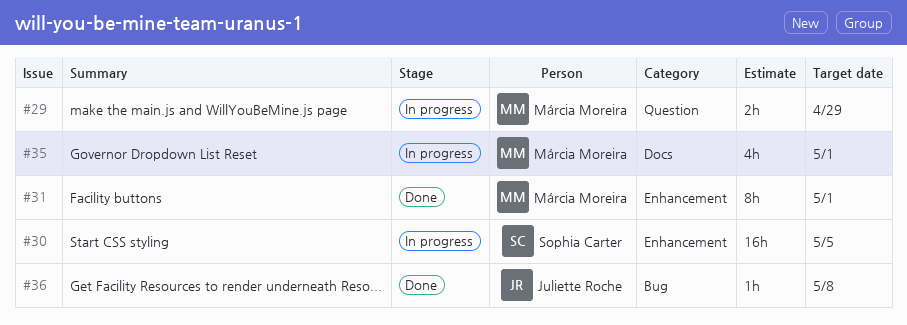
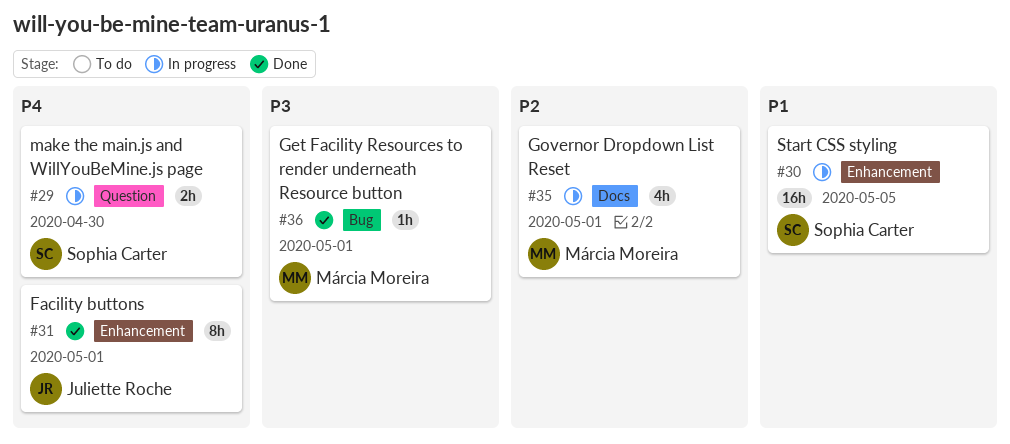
#29, owner: Márcia Moreira -> Sophia Carter
#29, due: Apr 29 -> Apr 30
#31, owner: Márcia Moreira -> Juliette Roche
#36, owner: Juliette Roche -> Márcia Moreira
#36, due: May 8 -> May 1

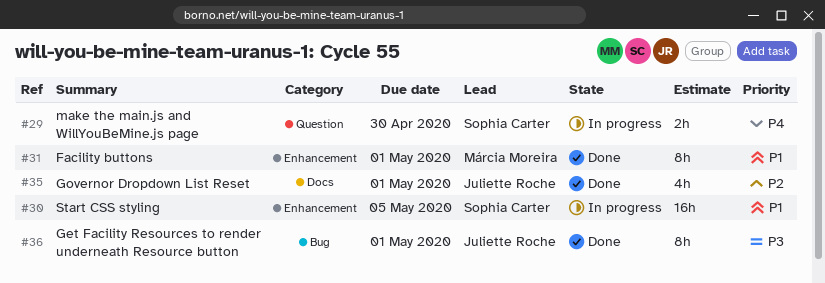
#31, owner: Juliette Roche -> Márcia Moreira
#31, priority: P4 -> P1
#35, status: In progress -> Done
#35, owner: Márcia Moreira -> Juliette Roche
#36, owner: Márcia Moreira -> Juliette Roche
#36, estimate: 1h -> 8h

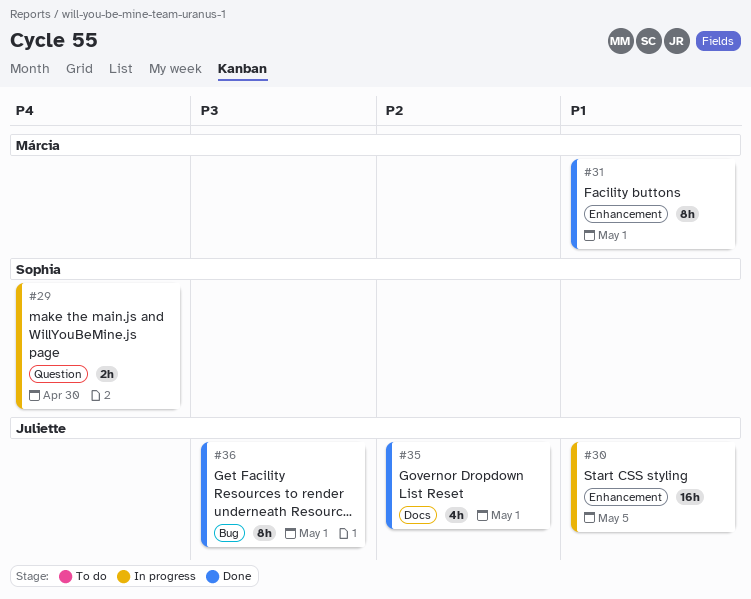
#30, owner: Sophia Carter -> Juliette Roche

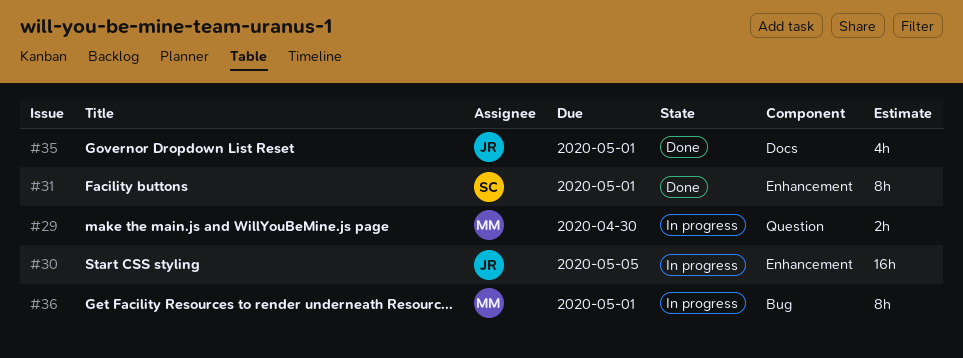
#29, owner: Sophia -> Márcia
#31, owner: Márcia -> Sophia
#36, status: Done -> In progress
#36, owner: Juliette -> Márcia

